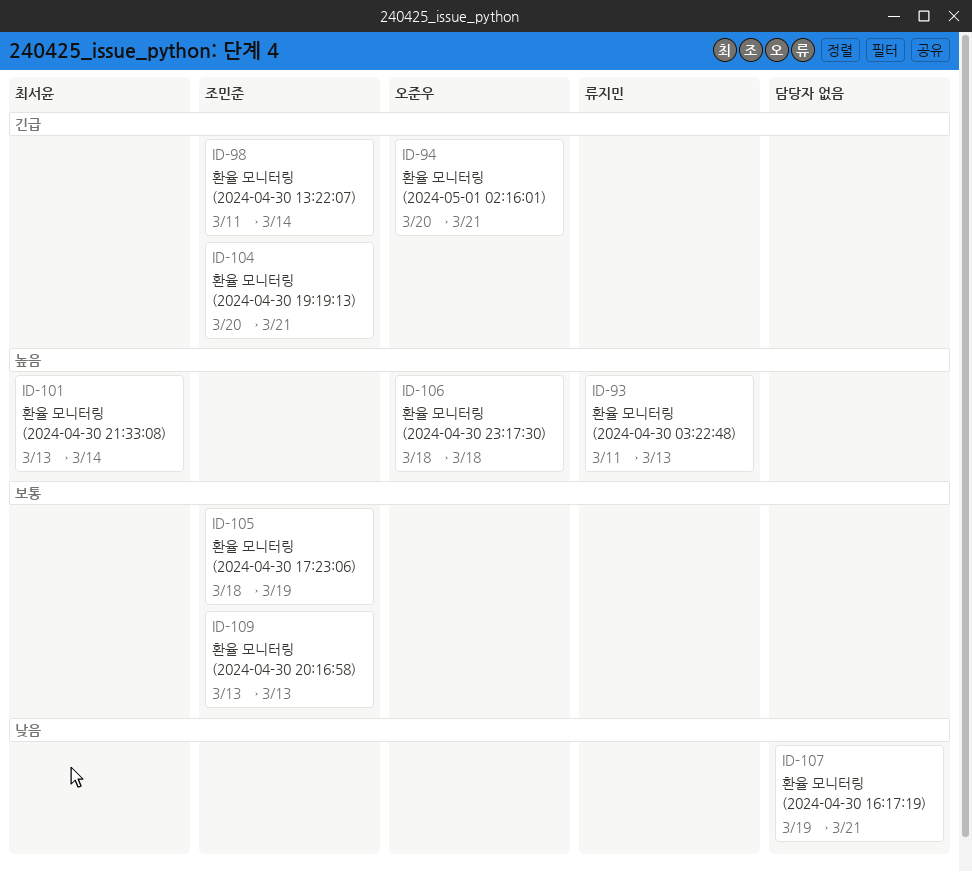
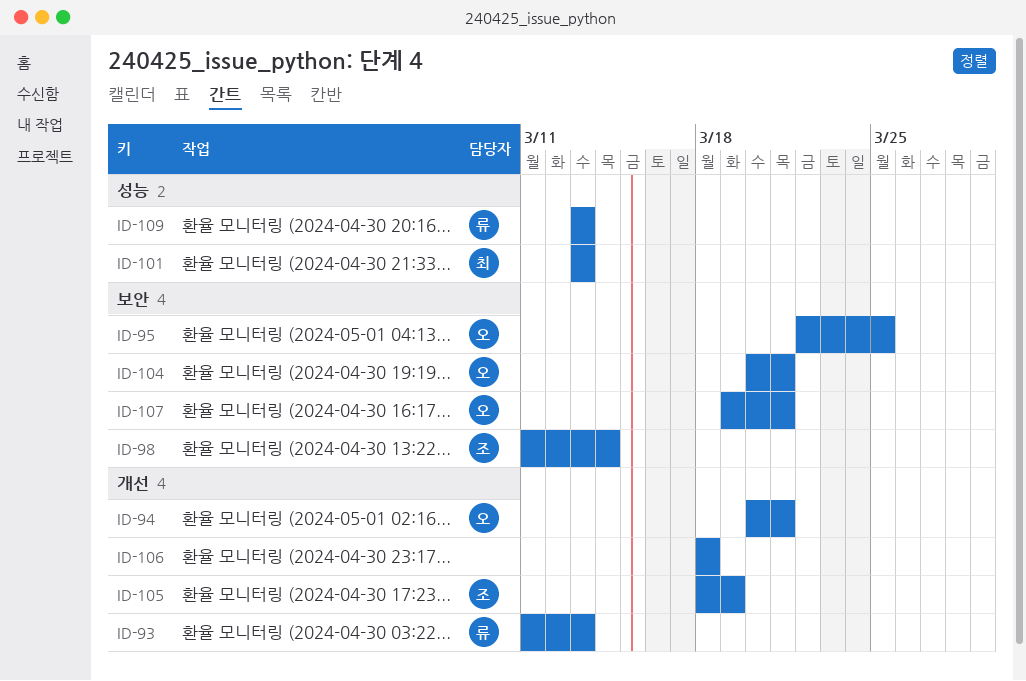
ID-95: none -> present
ID-101, due: Mar 14 -> Mar 13
ID-104, owner: 조민준 -> 오준우
ID-106, owner: 오준우 -> none
ID-107, owner: none -> 오준우
ID-109, owner: 조민준 -> 류지민

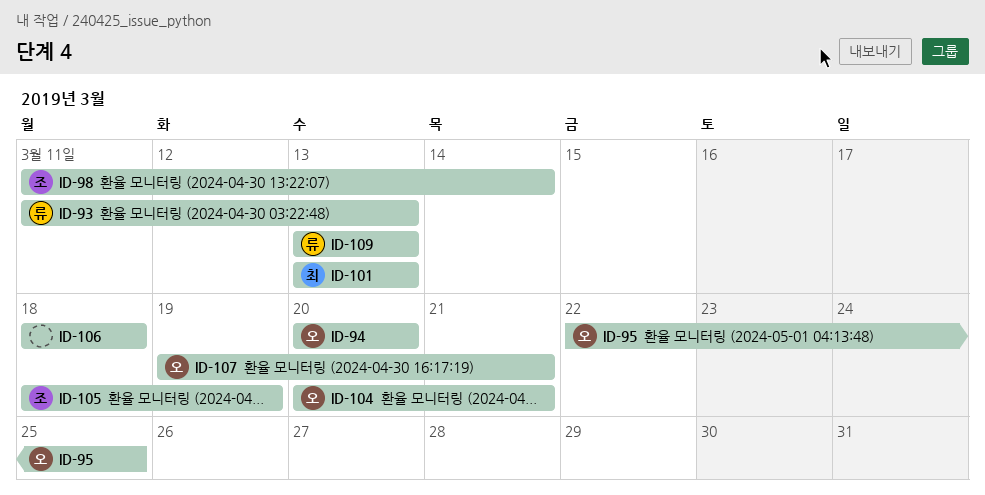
ID-94, due: Mar 21 -> Mar 20

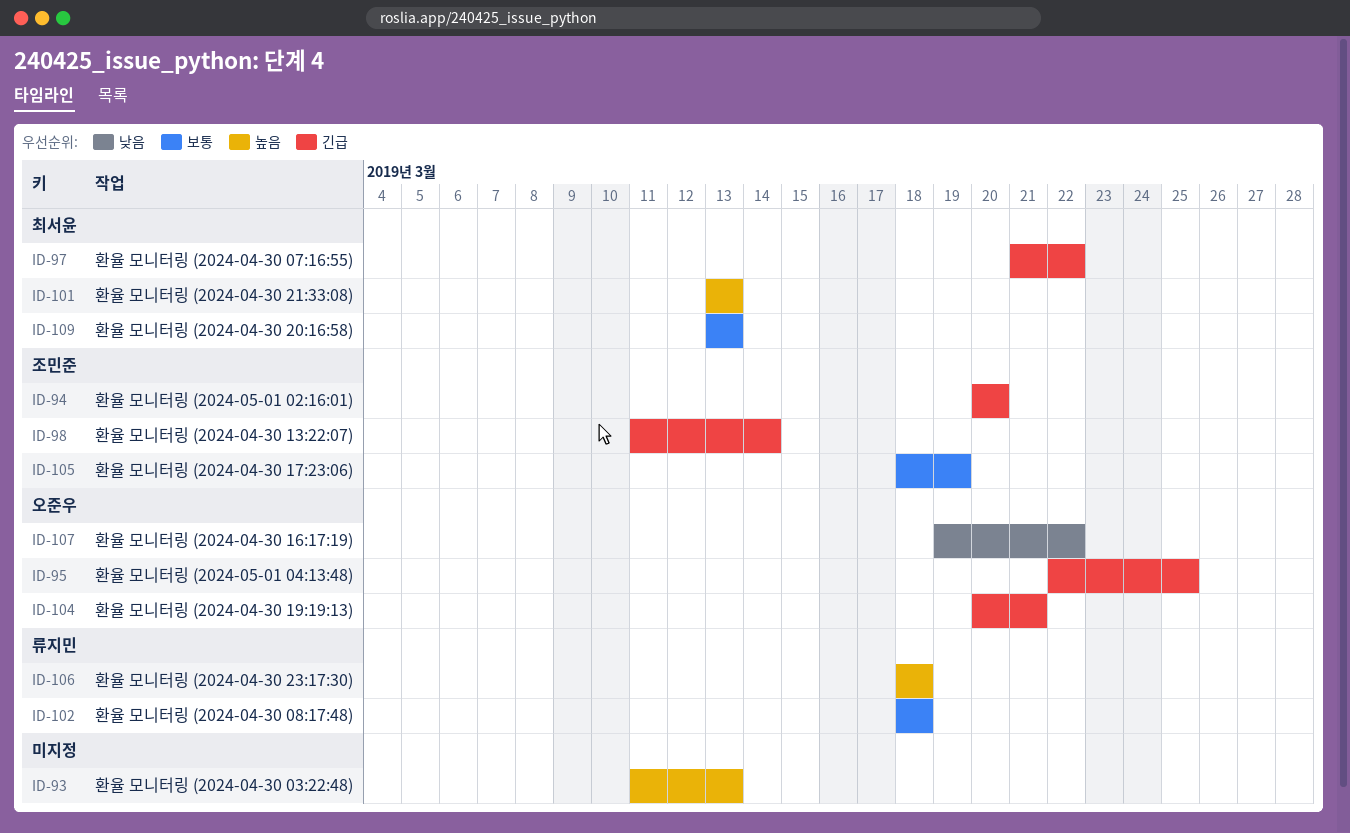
ID-93, owner: 류지민 -> none
ID-94, owner: 오준우 -> 조민준
ID-97: none -> present
ID-102: none -> present
ID-106, owner: none -> 류지민
ID-107, due: Mar 21 -> Mar 22
ID-109, owner: 류지민 -> 최서윤

